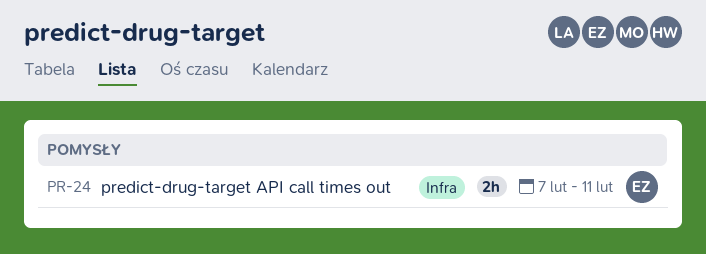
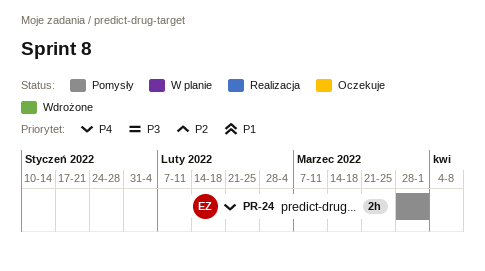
PR-24, start: Feb 7 -> Mar 28
PR-24, due: Feb 11 -> Apr 1

